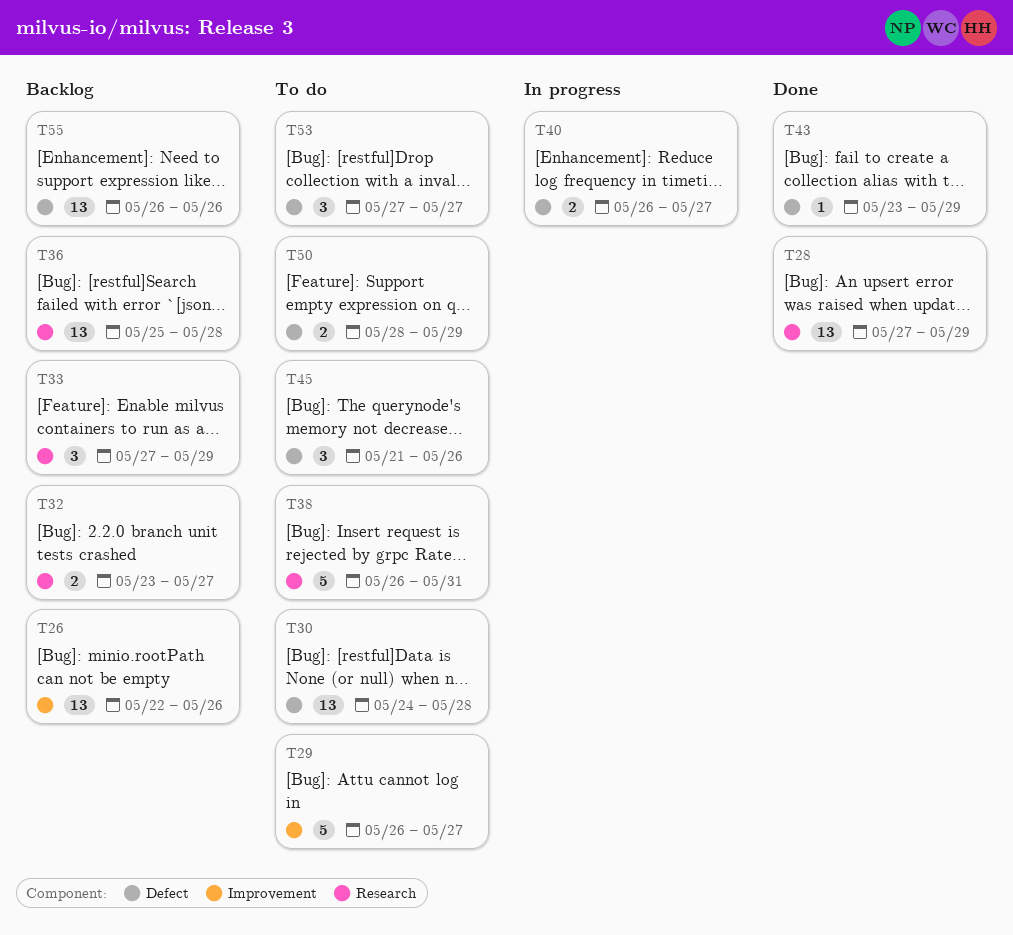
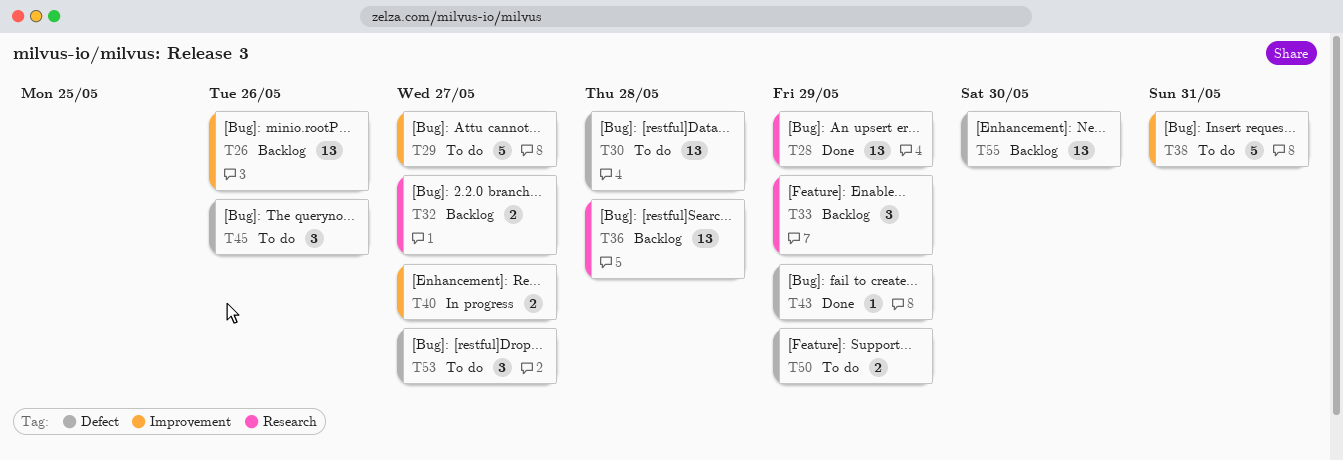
T38, label: Research -> Improvement
T40, label: Defect -> Improvement
T55, due: May 26 -> May 30

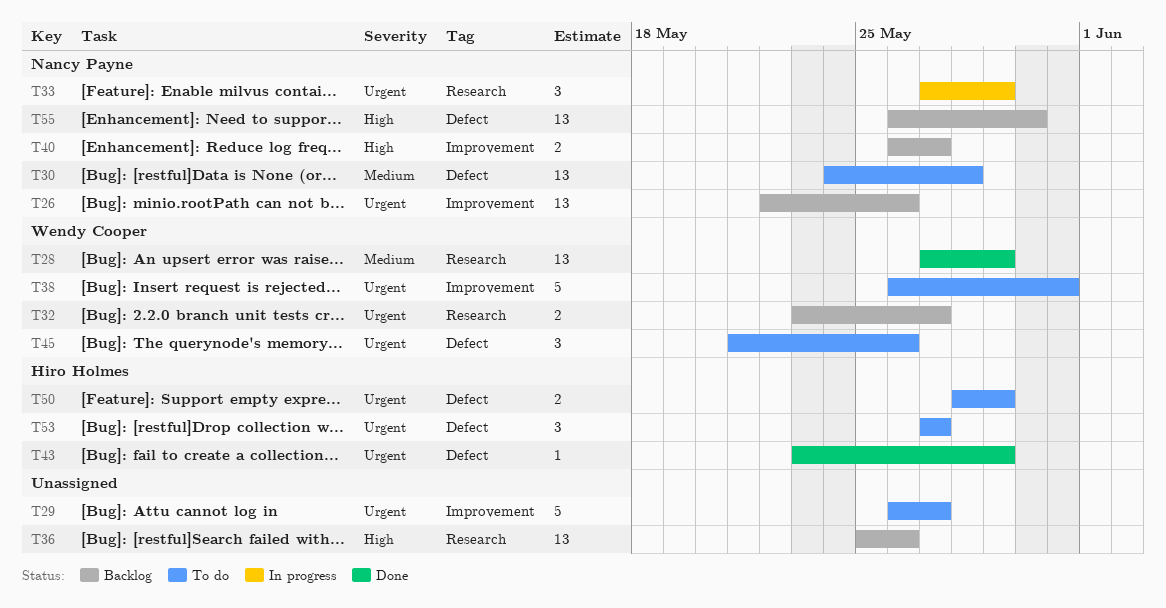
T33, status: Backlog -> In progress
T36, due: May 28 -> May 26
T40, status: In progress -> Backlog

